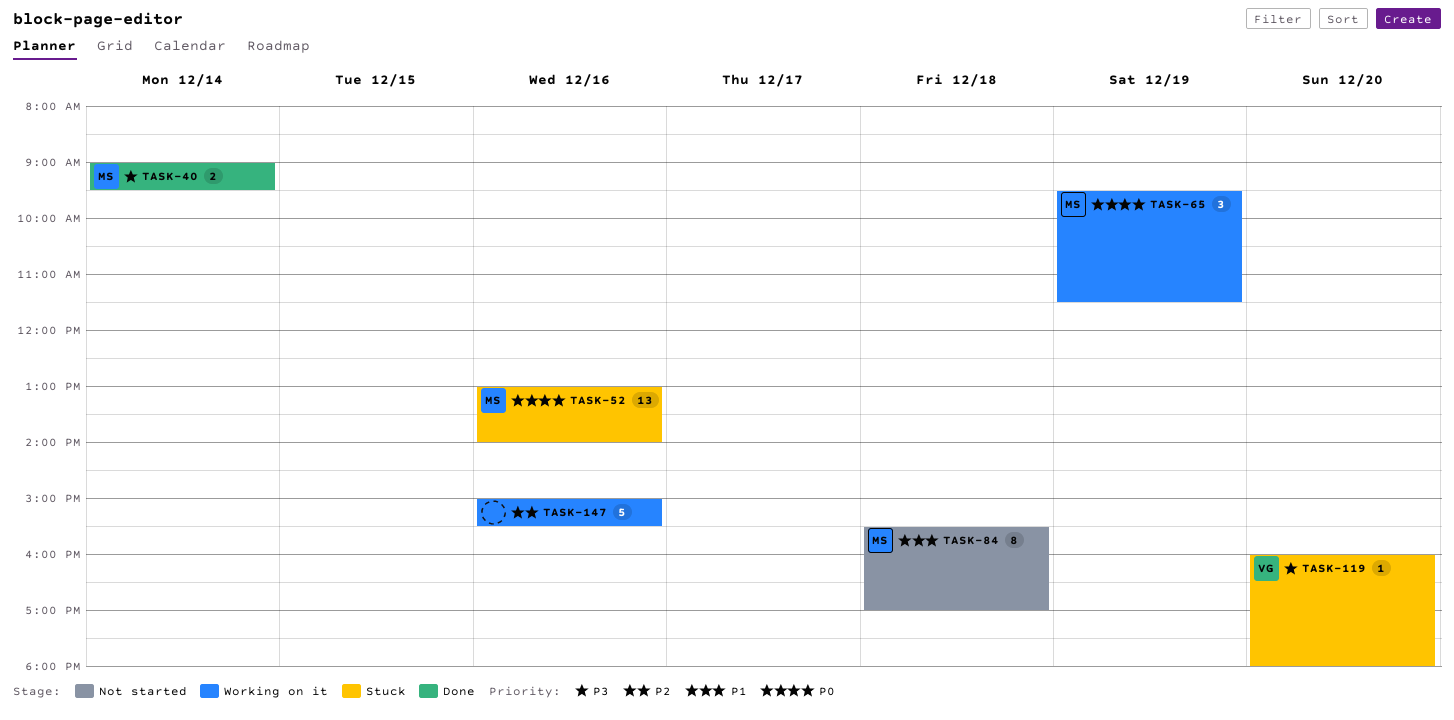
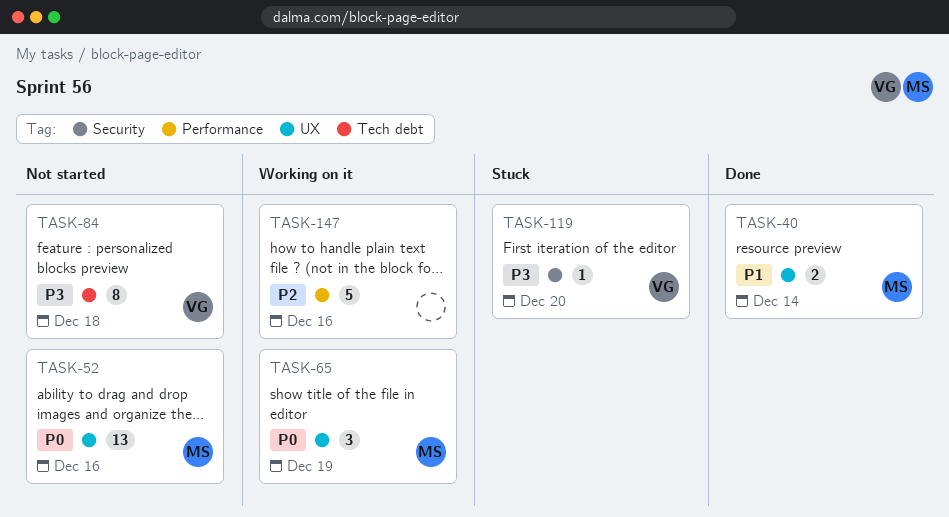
TASK-40, priority: P3 -> P1
TASK-52, status: Stuck -> Not started
TASK-84, owner: MS -> VG
TASK-84, priority: P1 -> P3

